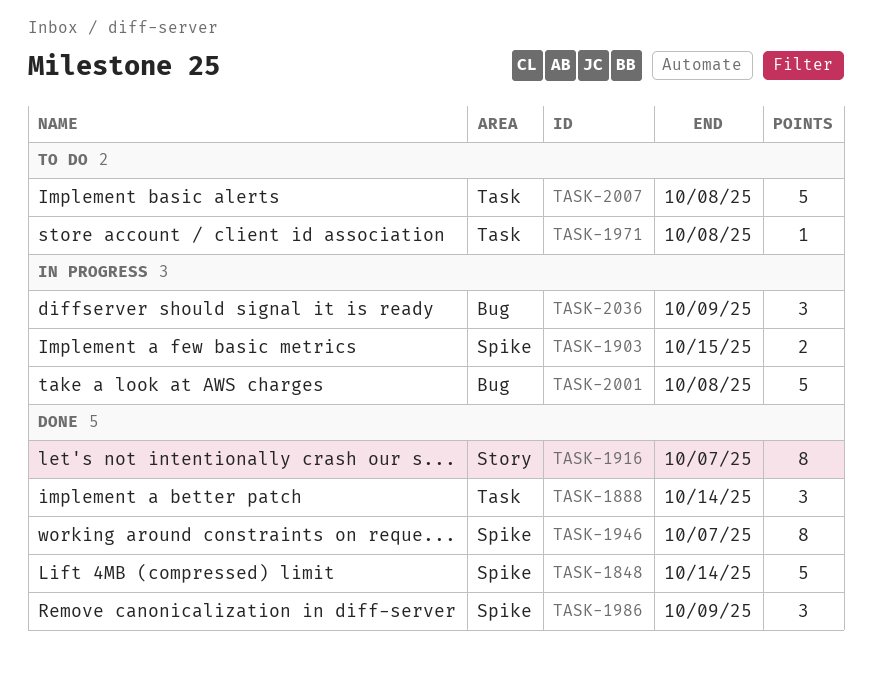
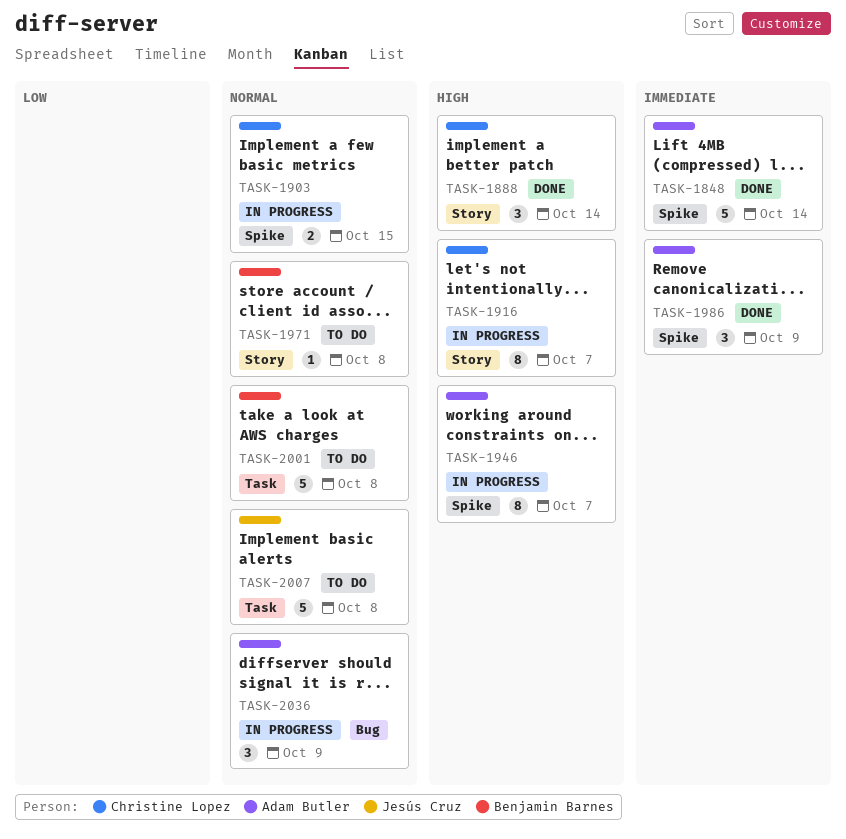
TASK-1888, label: Task -> Story
TASK-1916, status: Done -> In progress
TASK-1946, status: Done -> In progress
TASK-1971, label: Task -> Story
TASK-2001, status: In progress -> To do
TASK-2001, label: Bug -> Task

